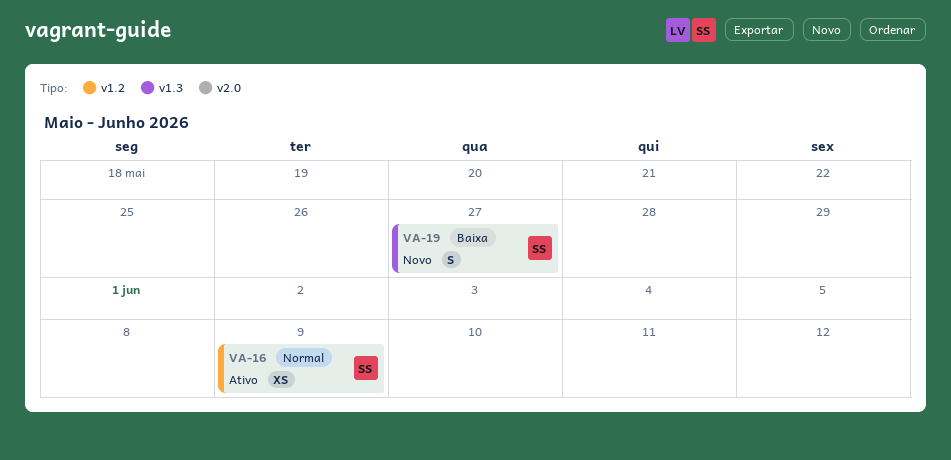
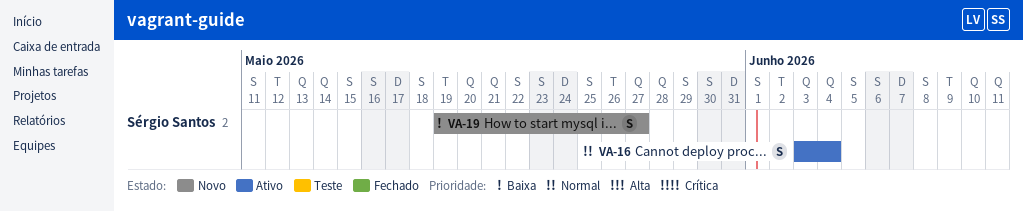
VA-16, estimate: XS -> S
VA-16, due: Jun 9 -> Jun 4

